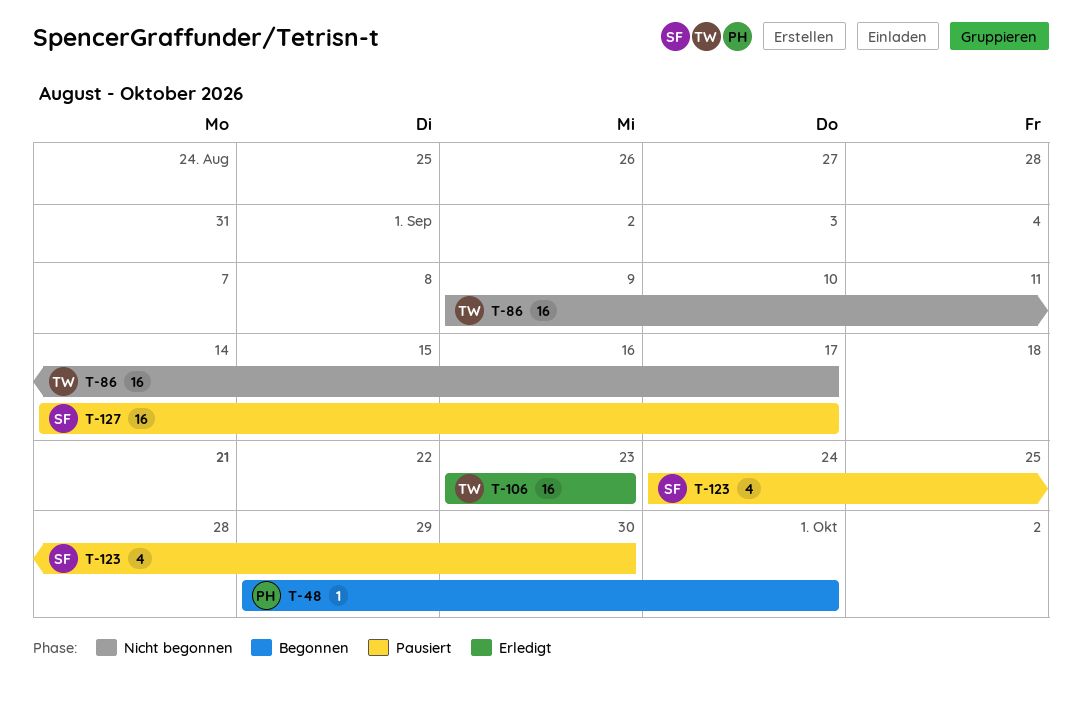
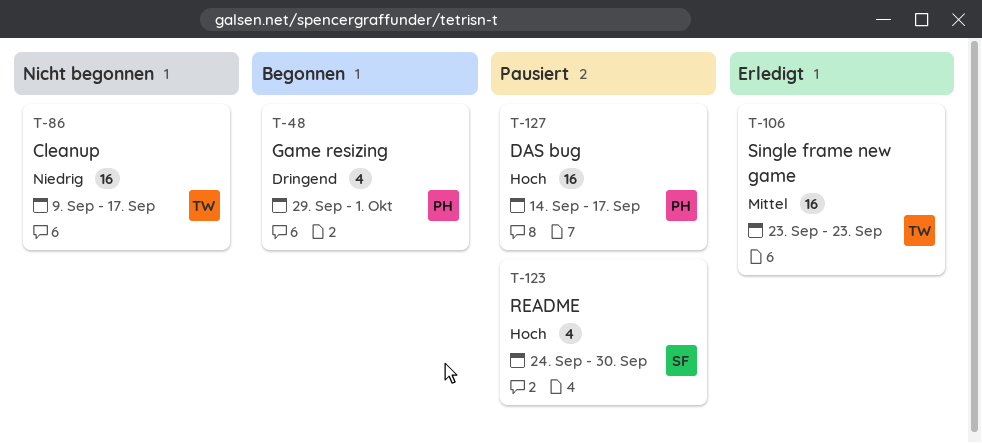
T-48, estimate: 1 -> 4
T-127, owner: SF -> PH

